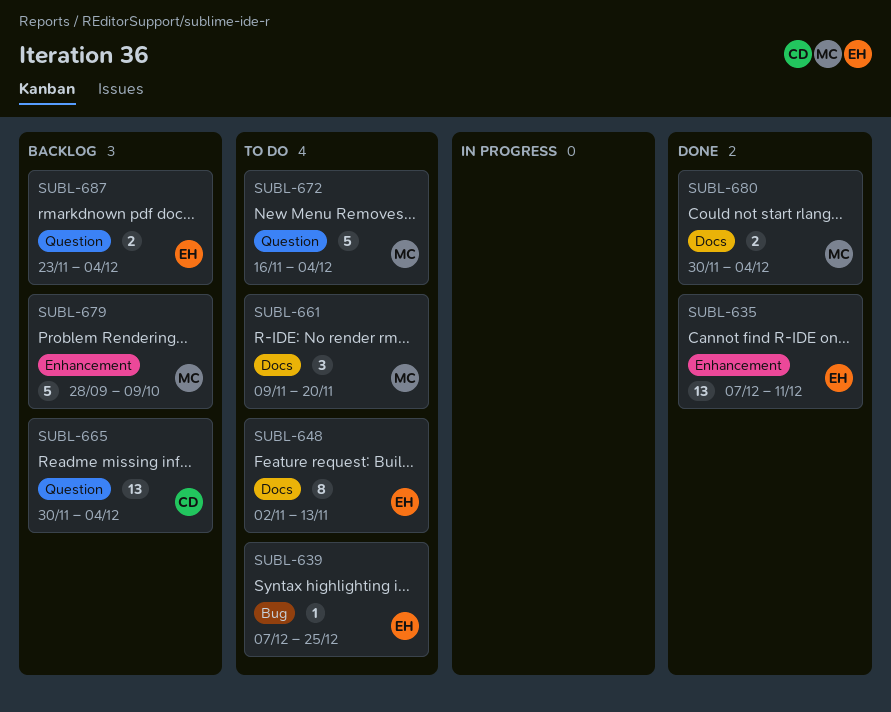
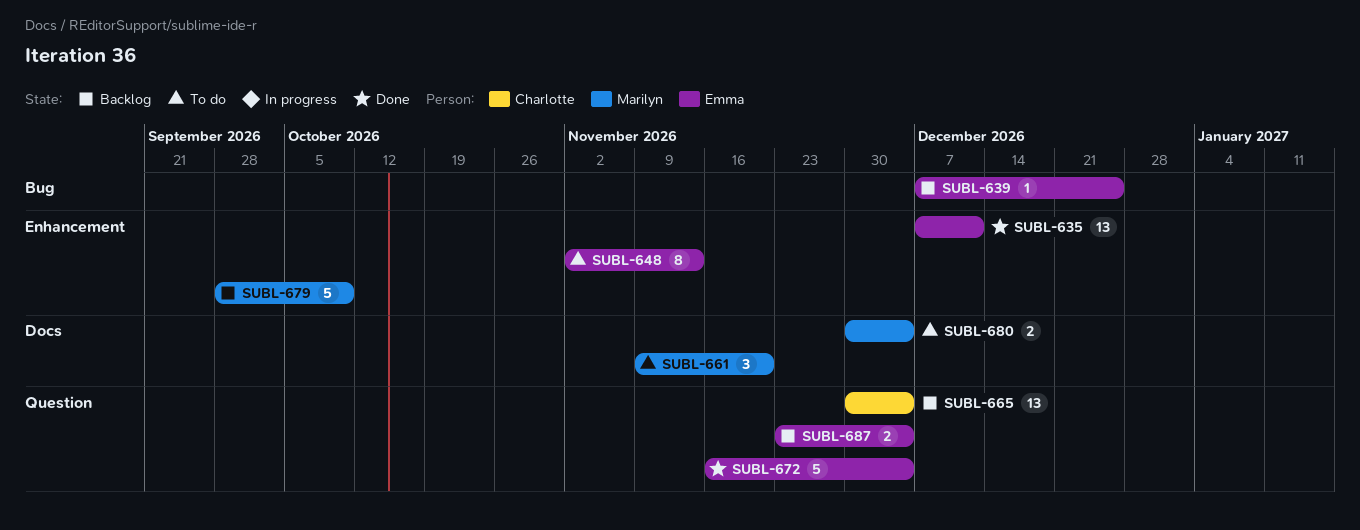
SUBL-639, status: To do -> Backlog
SUBL-648, label: Docs -> Enhancement
SUBL-672, status: To do -> Done
SUBL-672, owner: Marilyn -> Emma
SUBL-680, status: Done -> To do

